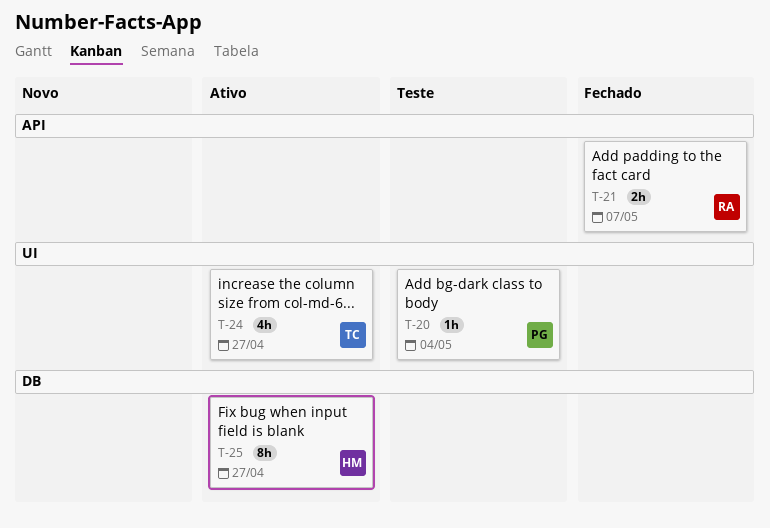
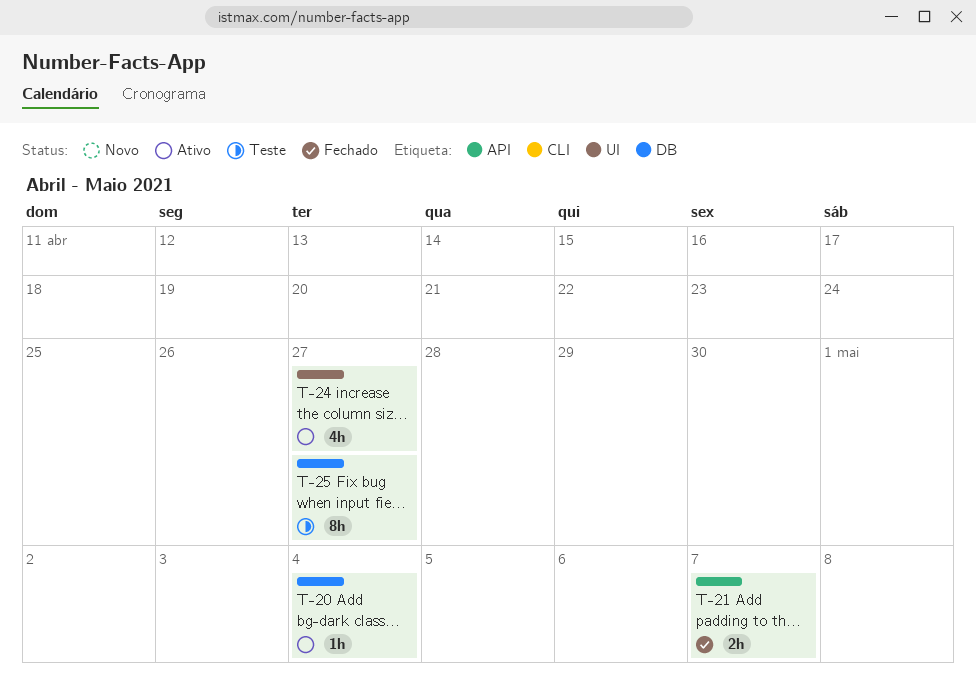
T-20, status: Teste -> Ativo
T-20, label: UI -> DB
T-25, status: Ativo -> Teste

